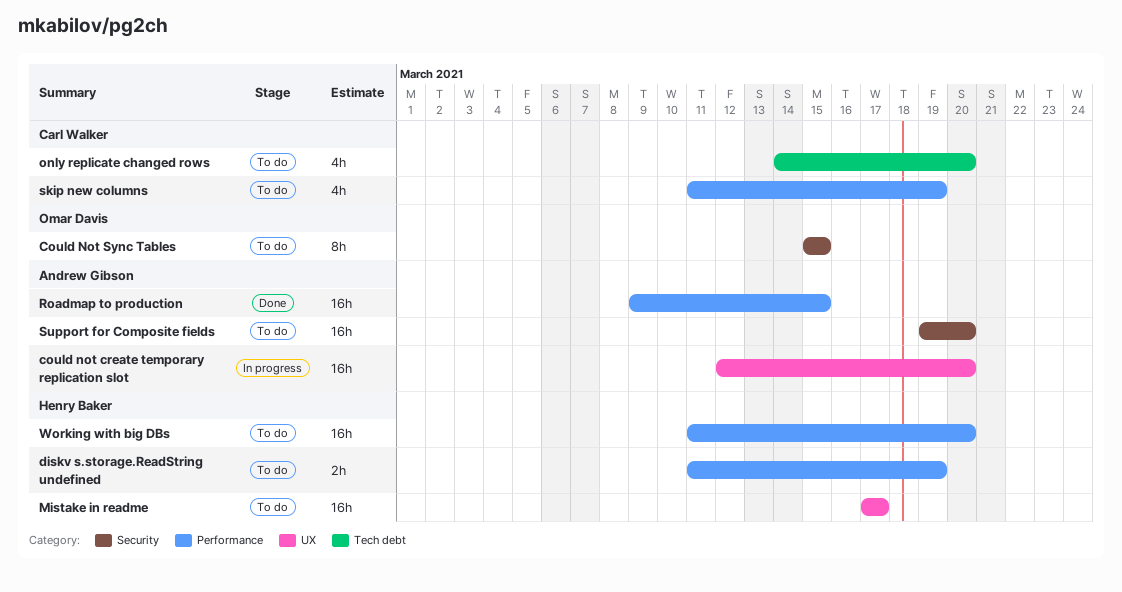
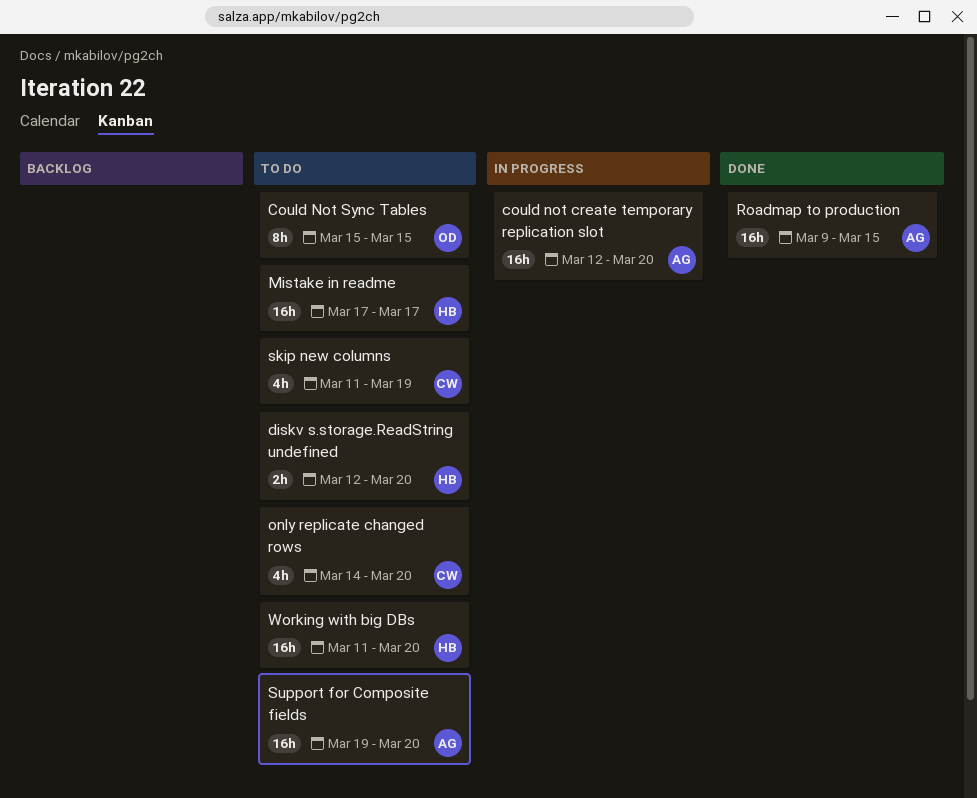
diskv s.storage.ReadString undefined, start: Mar 11 -> Mar 12
diskv s.storage.ReadString undefined, due: Mar 19 -> Mar 20

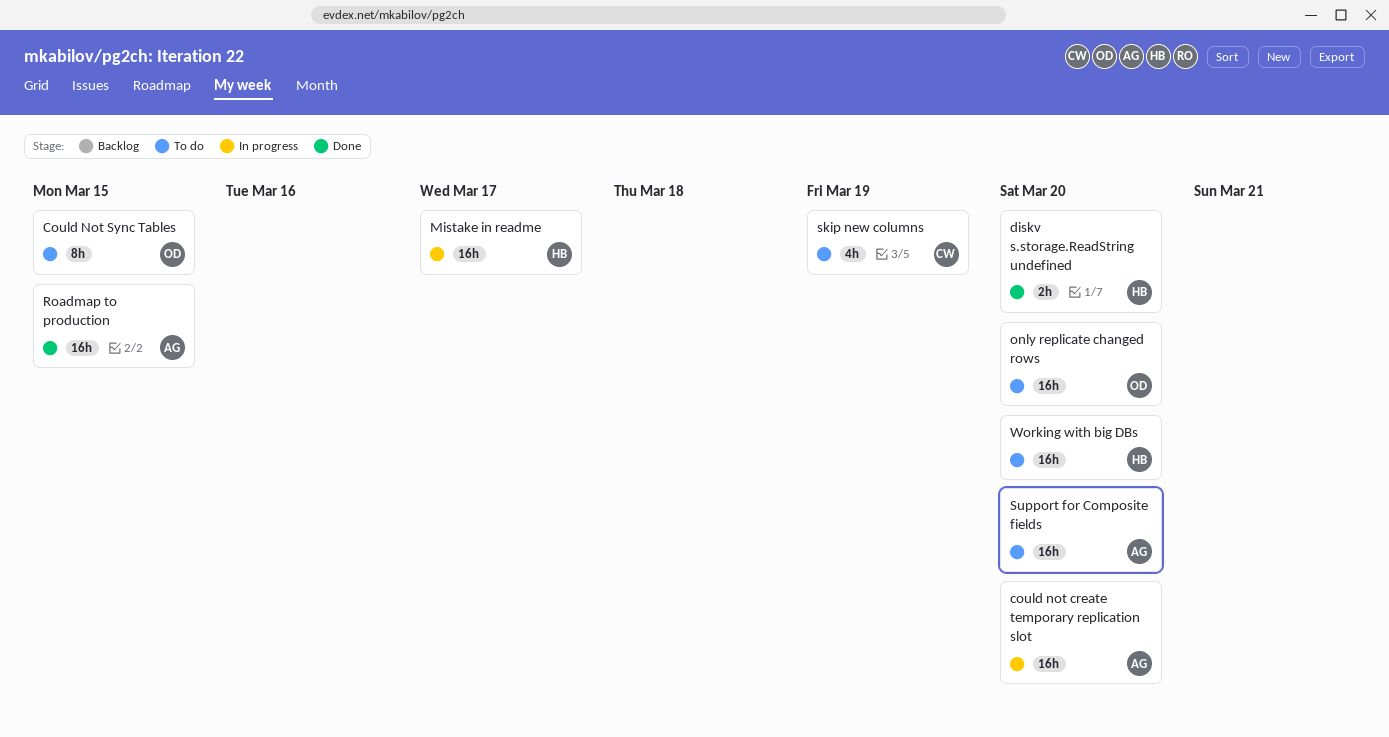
diskv s.storage.ReadString undefined, status: To do -> Done
Mistake in readme, status: To do -> In progress
only replicate changed rows, owner: CW -> OD
only replicate changed rows, estimate: 4h -> 16h

